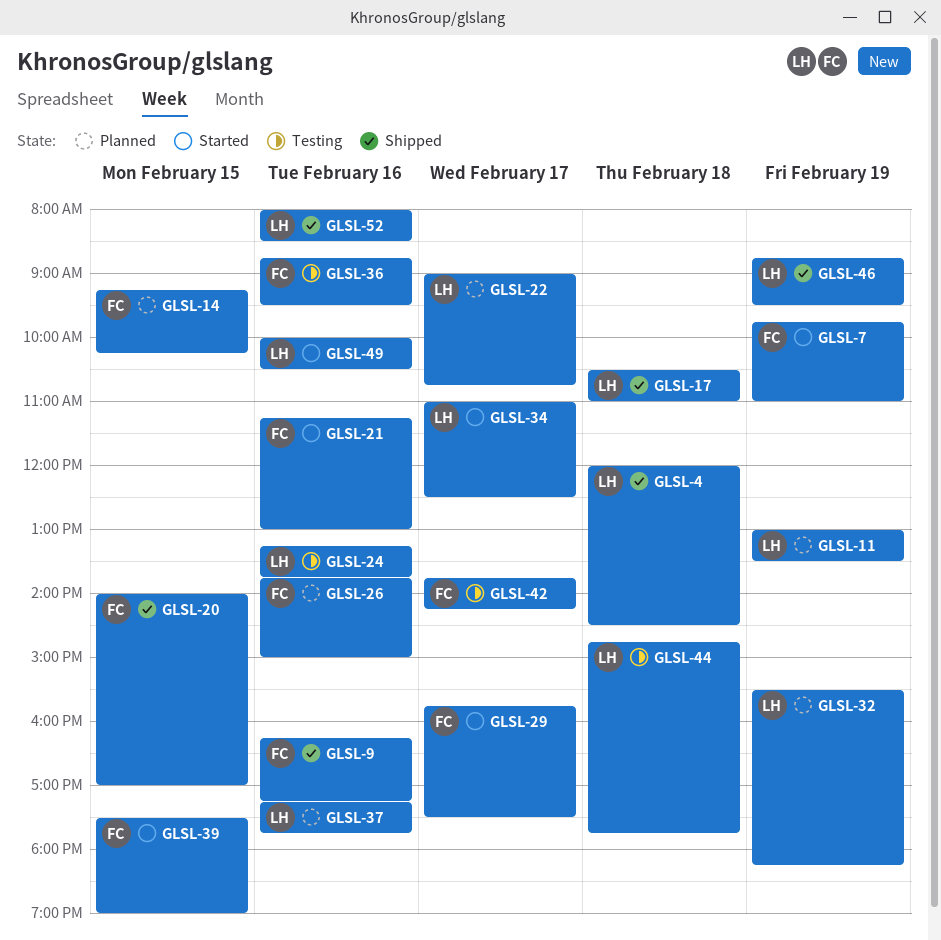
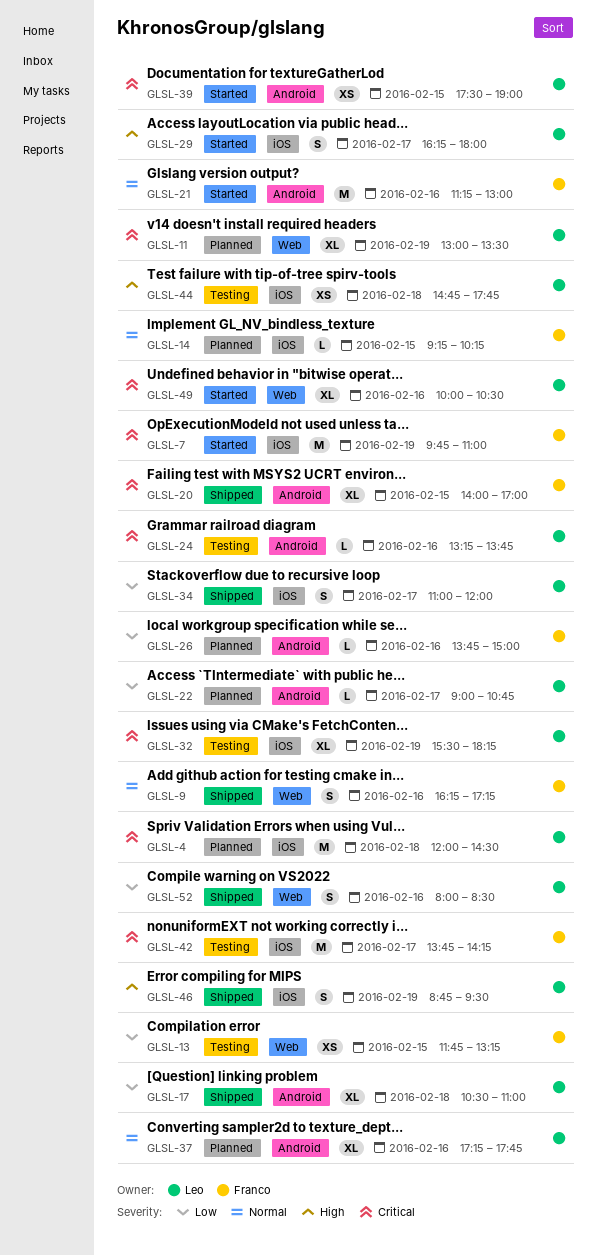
GLSL-4, status: Shipped -> Planned
GLSL-13: none -> present
GLSL-29, owner: Franco -> Leo
GLSL-29, begins: 15:45 -> 16:15
GLSL-29, ends: 17:30 -> 18:00
GLSL-32, status: Planned -> Testing
GLSL-34, status: Started -> Shipped
GLSL-34, ends: 12:30 -> 12:00
GLSL-36: present -> none
GLSL-39, owner: Franco -> Leo

